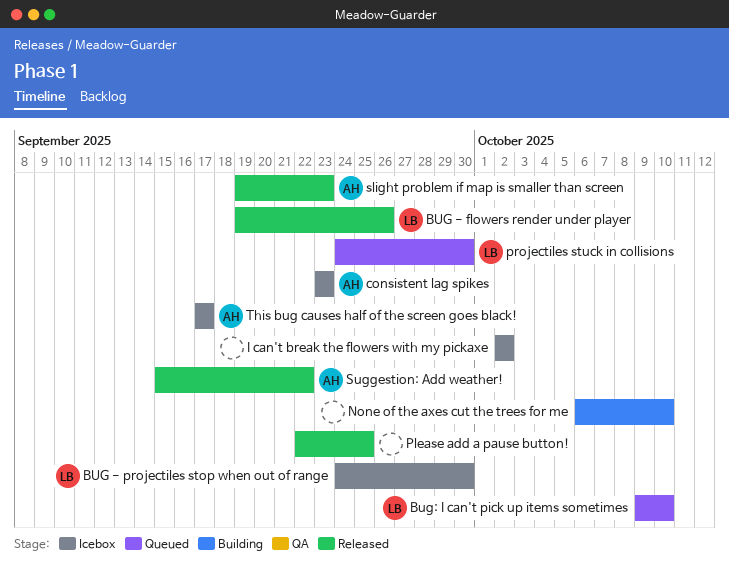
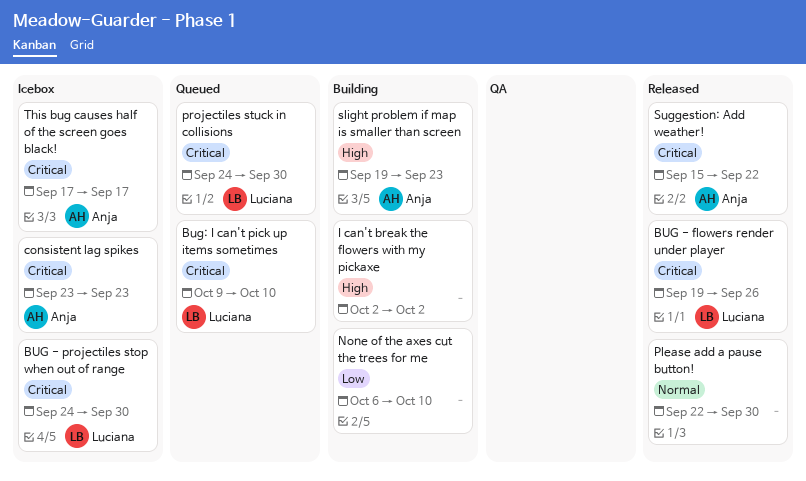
I can't break the flowers with my pickaxe, status: Icebox -> Building
Please add a pause button!, due: Sep 25 -> Sep 30
slight problem if map is smaller than screen, status: Released -> Building

